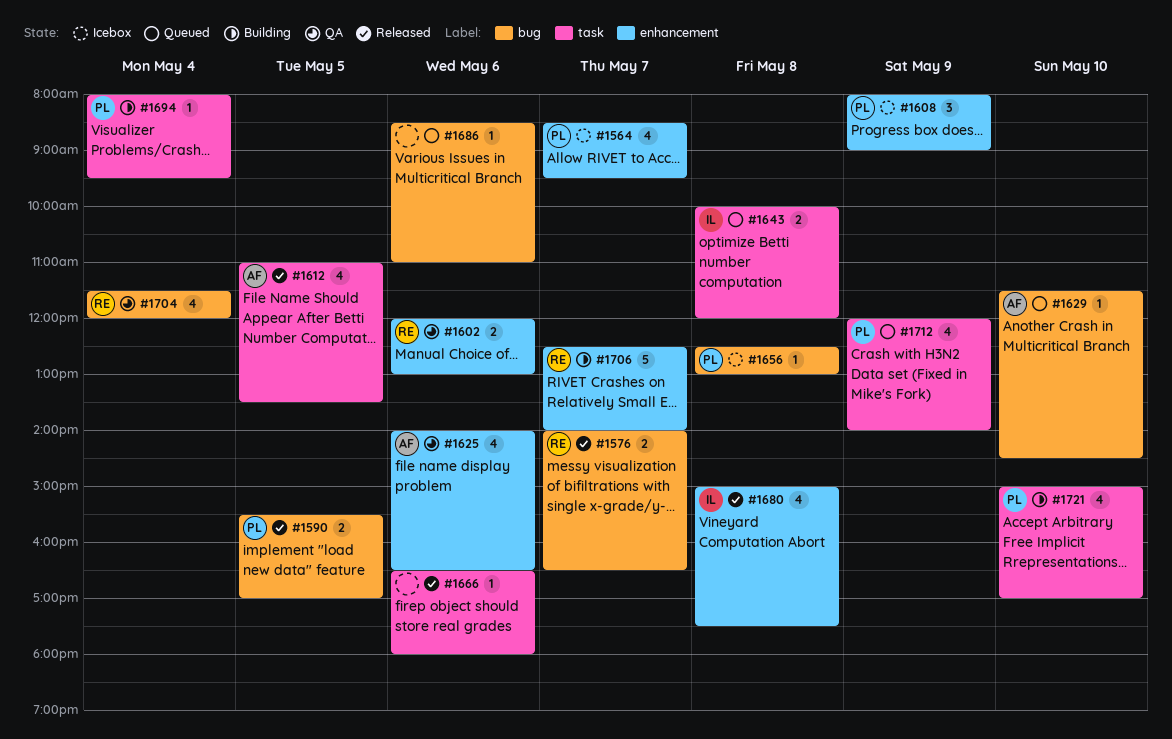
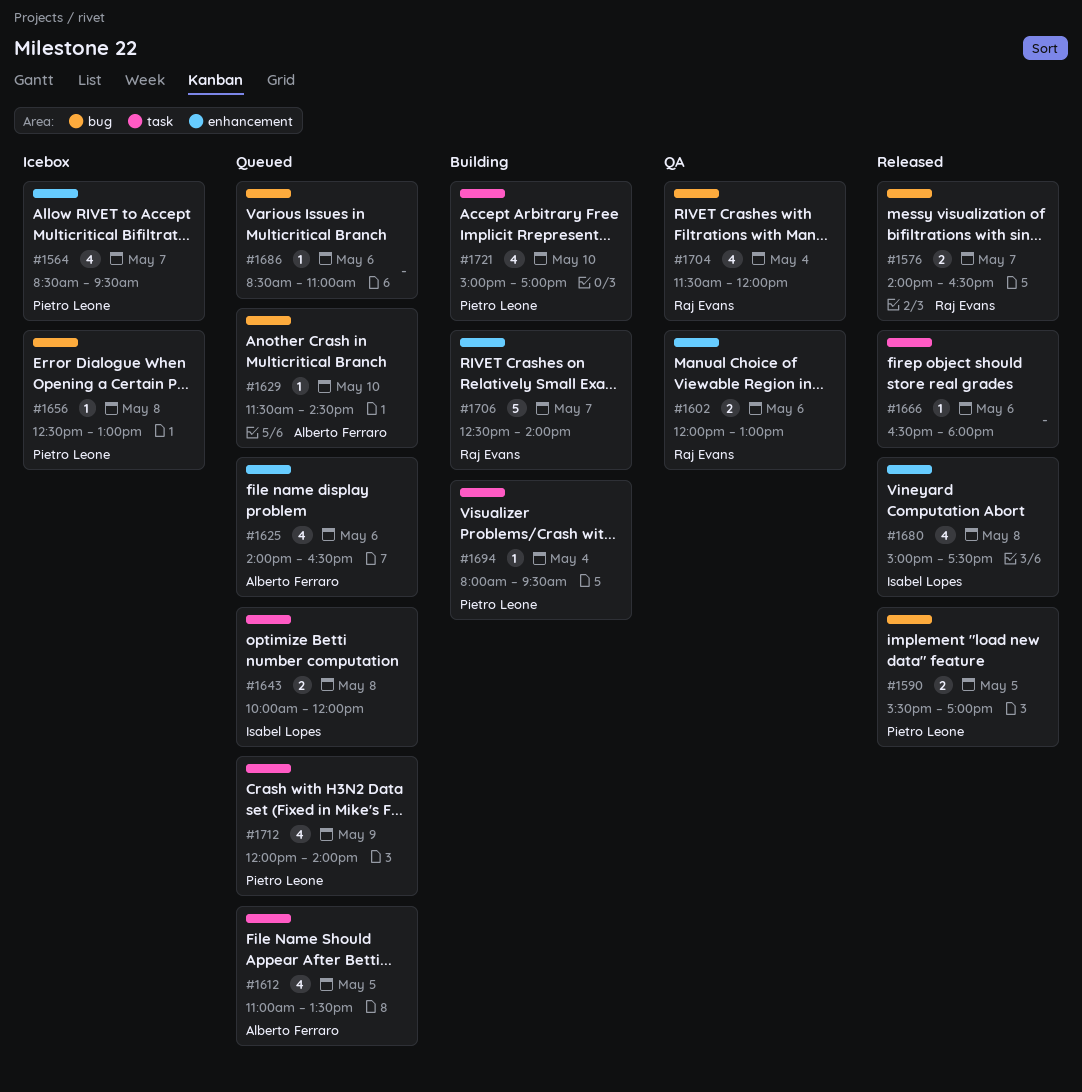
#1608: present -> none
#1612, status: Released -> Queued
#1625, status: QA -> Queued

